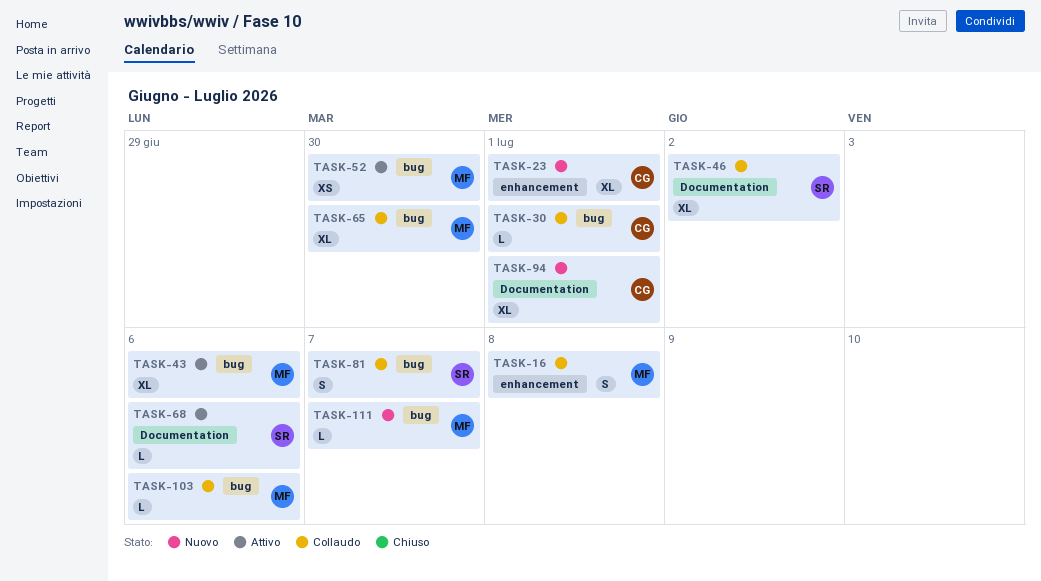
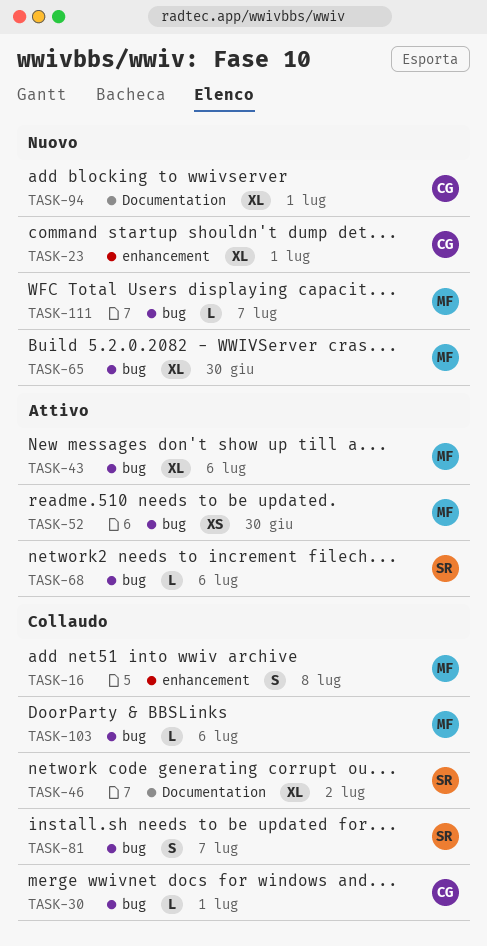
TASK-65, status: Collaudo -> Nuovo
TASK-68, label: Documentation -> bug

